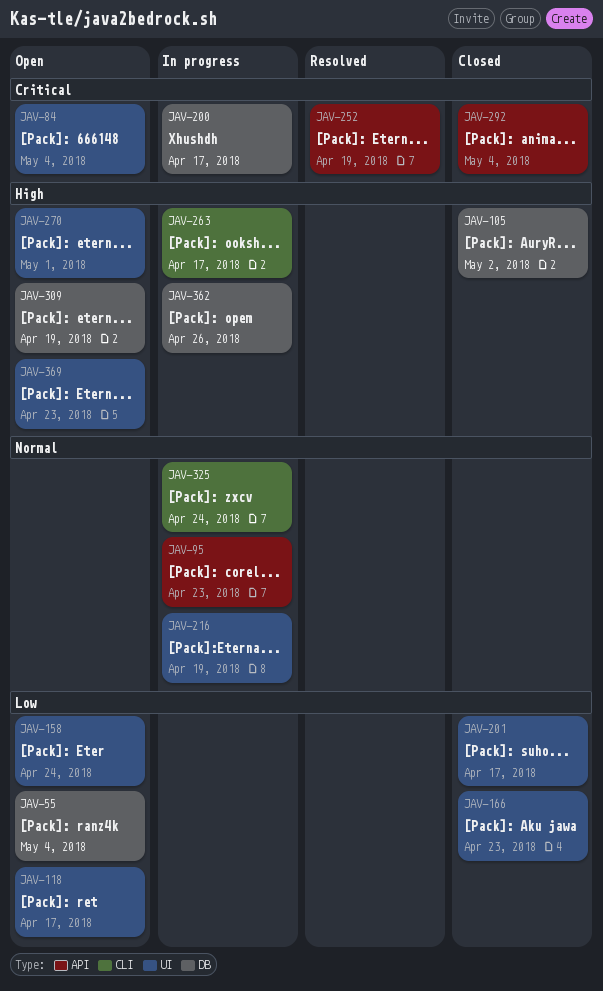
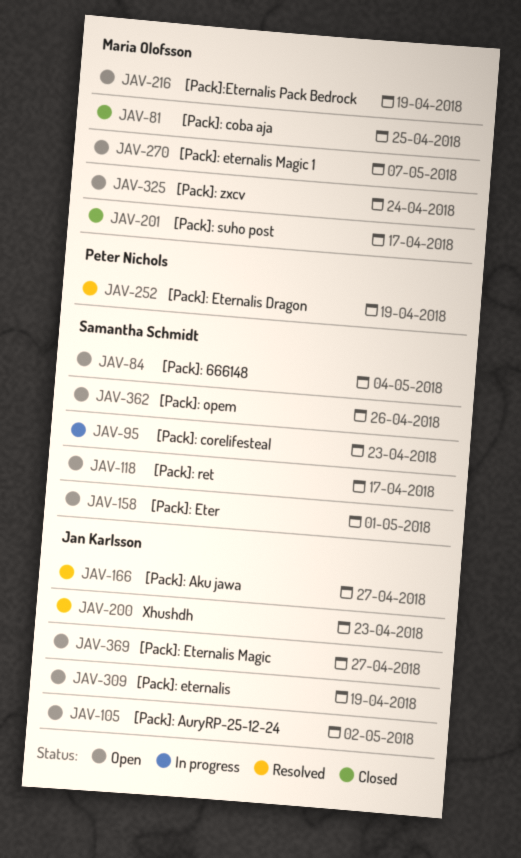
JAV-55: present -> none
JAV-81: none -> present
JAV-105, status: Closed -> Open
JAV-158, due: Apr 24 -> May 1
JAV-166, status: Closed -> Resolved
JAV-166, due: Apr 23 -> Apr 27
JAV-200, status: In progress -> Resolved
JAV-200, due: Apr 17 -> Apr 23
JAV-216, status: In progress -> Open
JAV-263: present -> none
JAV-270, due: May 1 -> May 7
JAV-292: present -> none
JAV-325, status: In progress -> Open
JAV-362, status: In progress -> Open
JAV-369, due: Apr 23 -> Apr 27

